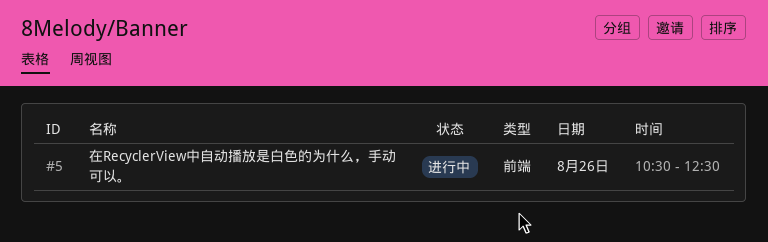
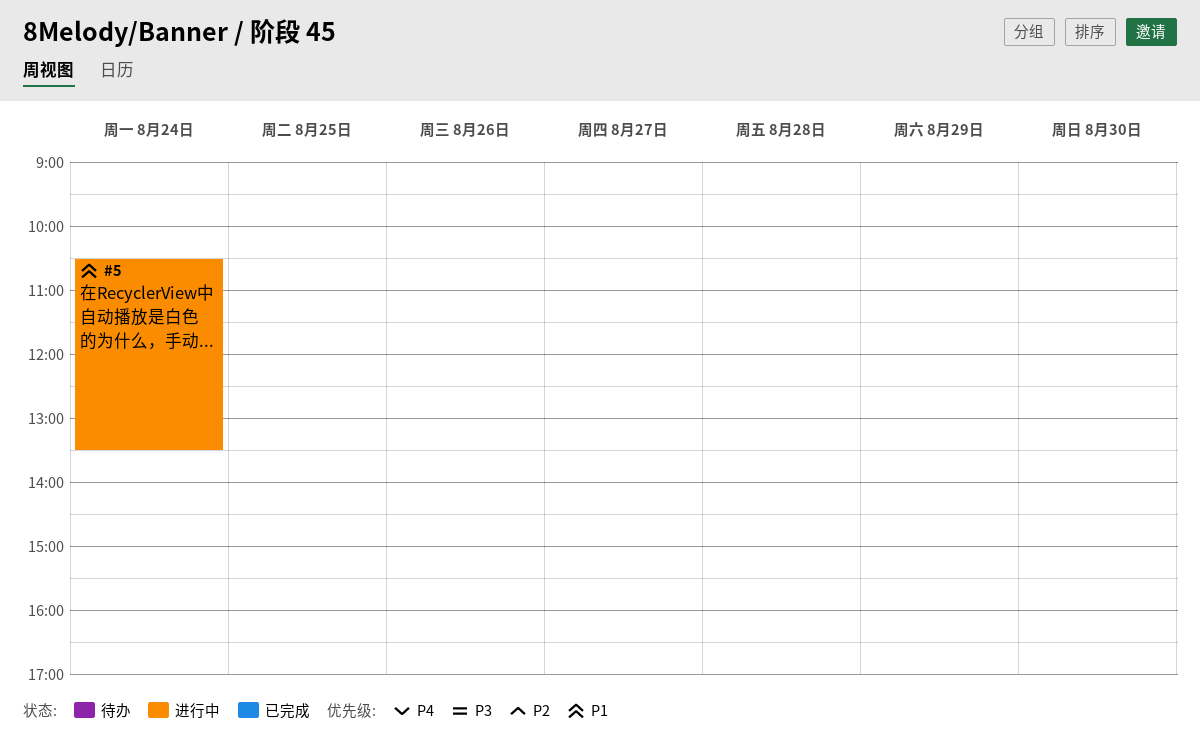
#5, day: Aug 26 -> Aug 24
#5, ends: 12:30 -> 13:30

